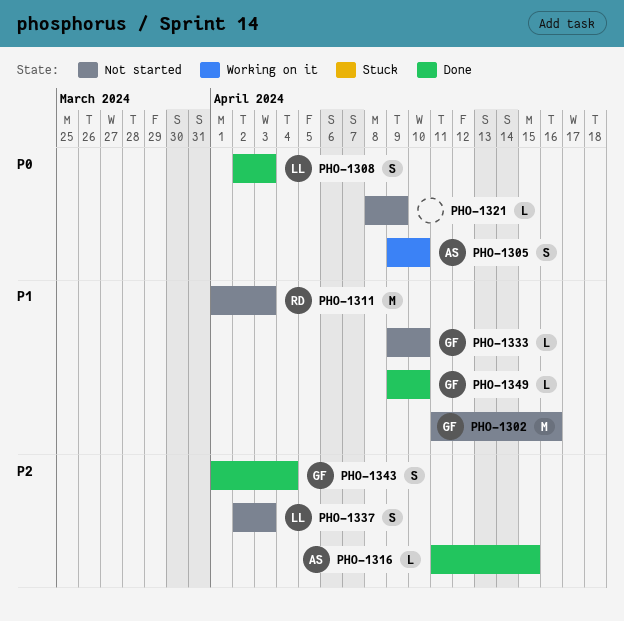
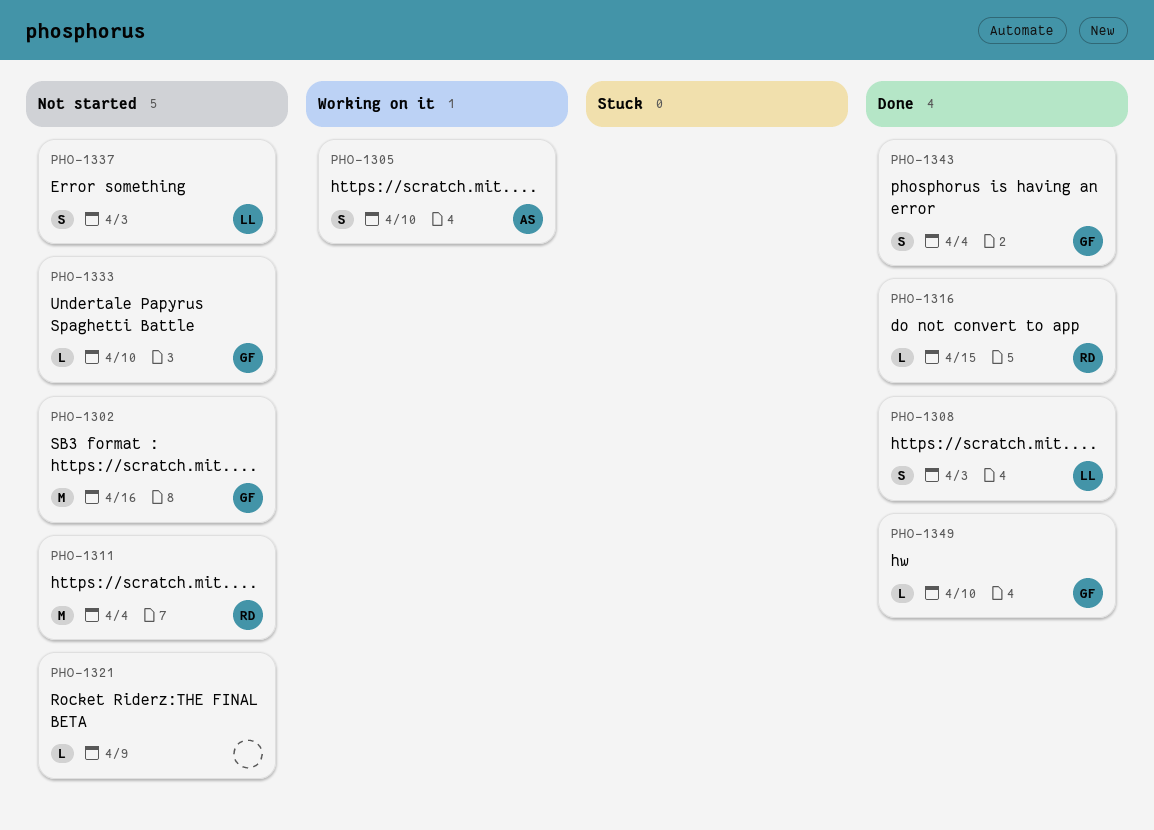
PHO-1311, due: Apr 3 -> Apr 4
PHO-1316, owner: AS -> RD

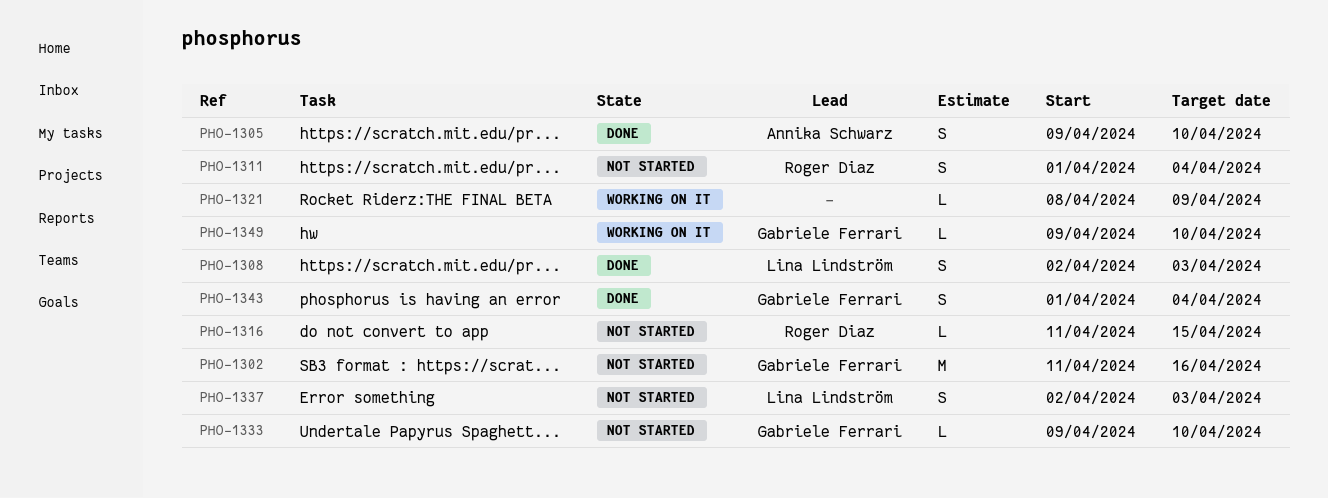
PHO-1305, status: Working on it -> Done
PHO-1311, estimate: M -> S
PHO-1316, status: Done -> Not started
PHO-1321, status: Not started -> Working on it
PHO-1349, status: Done -> Working on it

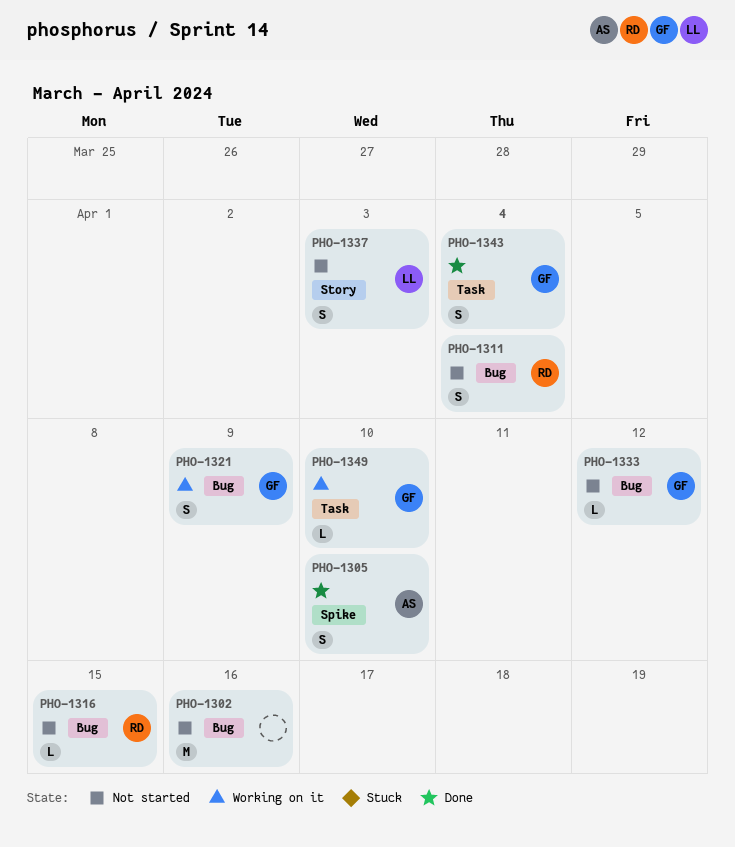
PHO-1302, owner: Gabriele Ferrari -> none
PHO-1308: present -> none
PHO-1321, owner: none -> Gabriele Ferrari
PHO-1321, estimate: L -> S
PHO-1333, due: Apr 10 -> Apr 12

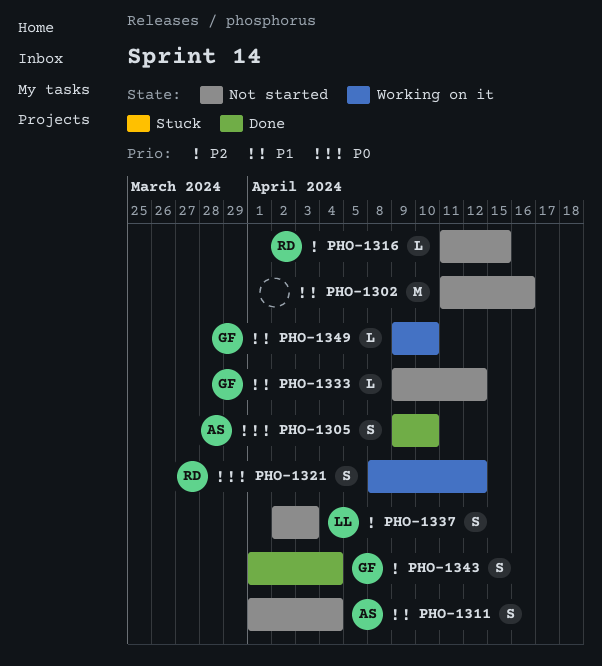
PHO-1311, owner: RD -> AS
PHO-1321, owner: GF -> RD
PHO-1321, due: Apr 9 -> Apr 12

